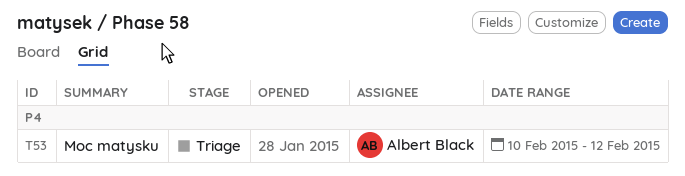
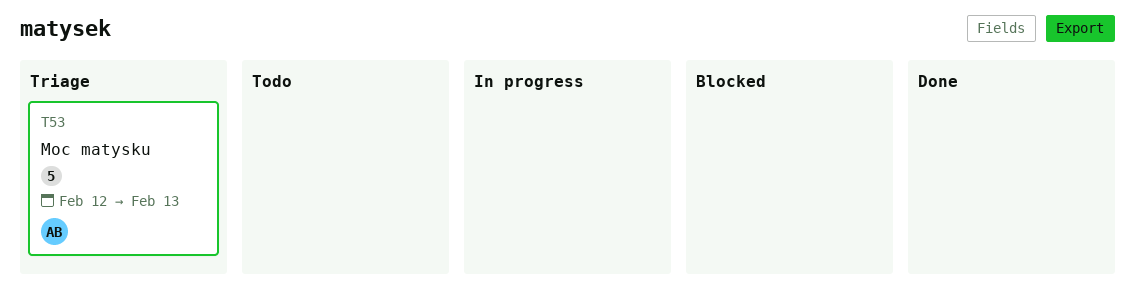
T53, start: Feb 10 -> Feb 12
T53, due: Feb 12 -> Feb 13

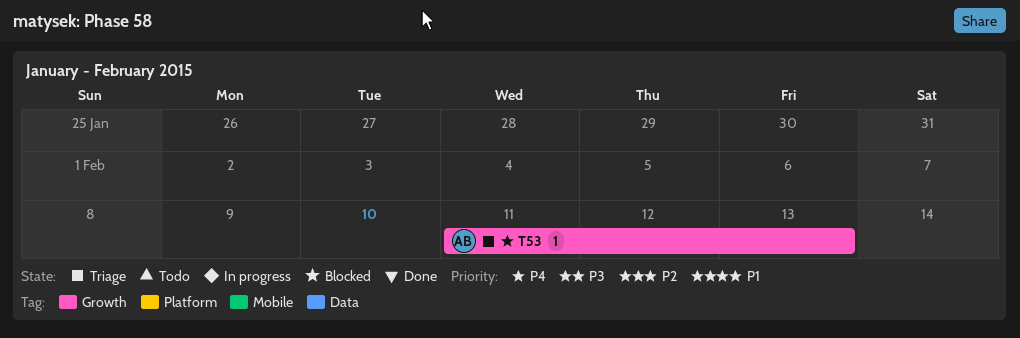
T53, estimate: 5 -> 1
T53, start: Feb 12 -> Feb 11

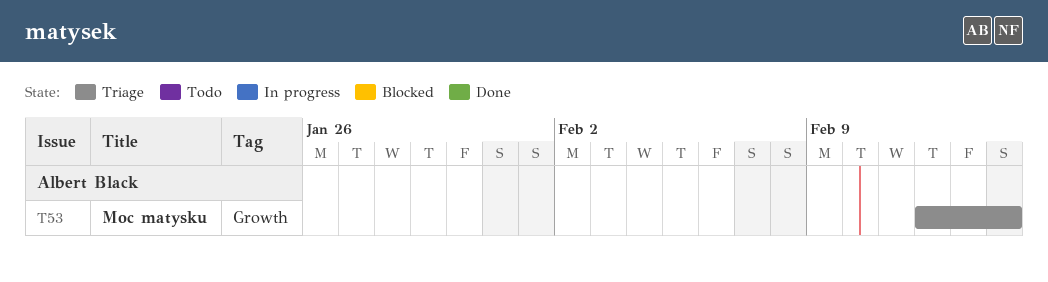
T53, start: Feb 11 -> Feb 12
T53, due: Feb 13 -> Feb 14

